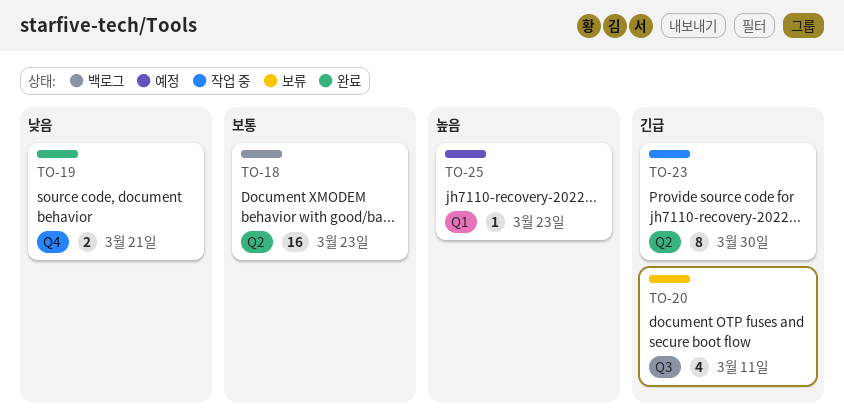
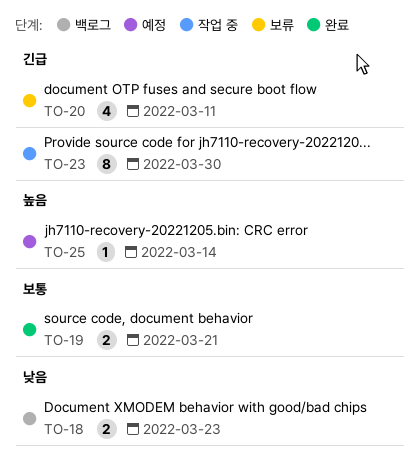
TO-18, priority: 보통 -> 낮음
TO-18, estimate: 16 -> 2
TO-19, priority: 낮음 -> 보통
TO-25, due: Mar 23 -> Mar 14

